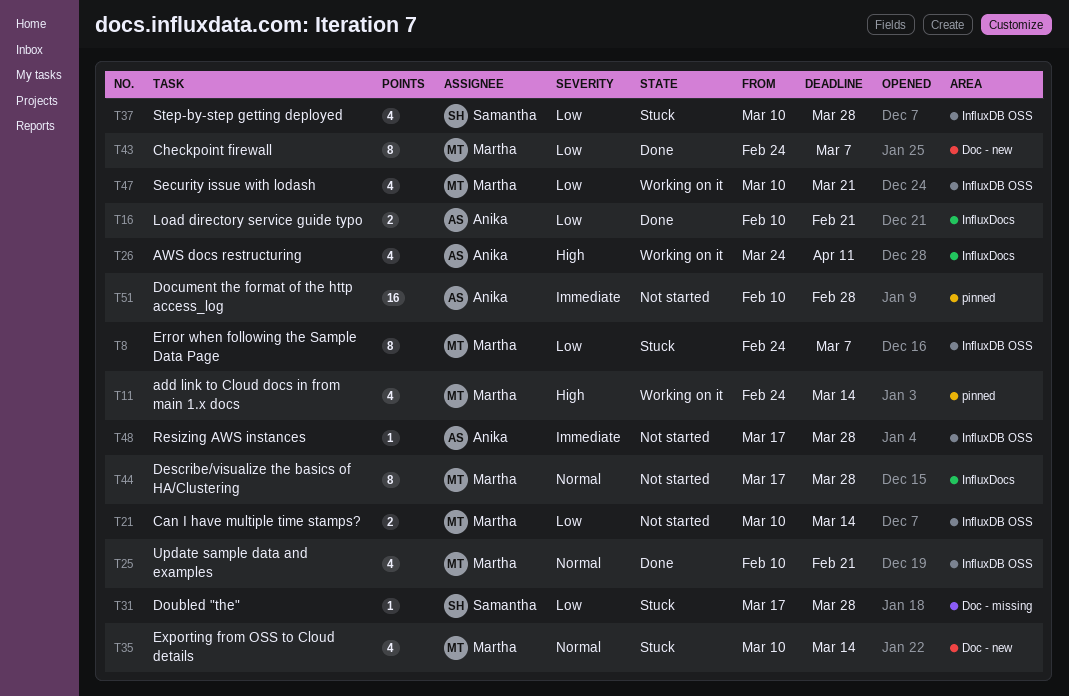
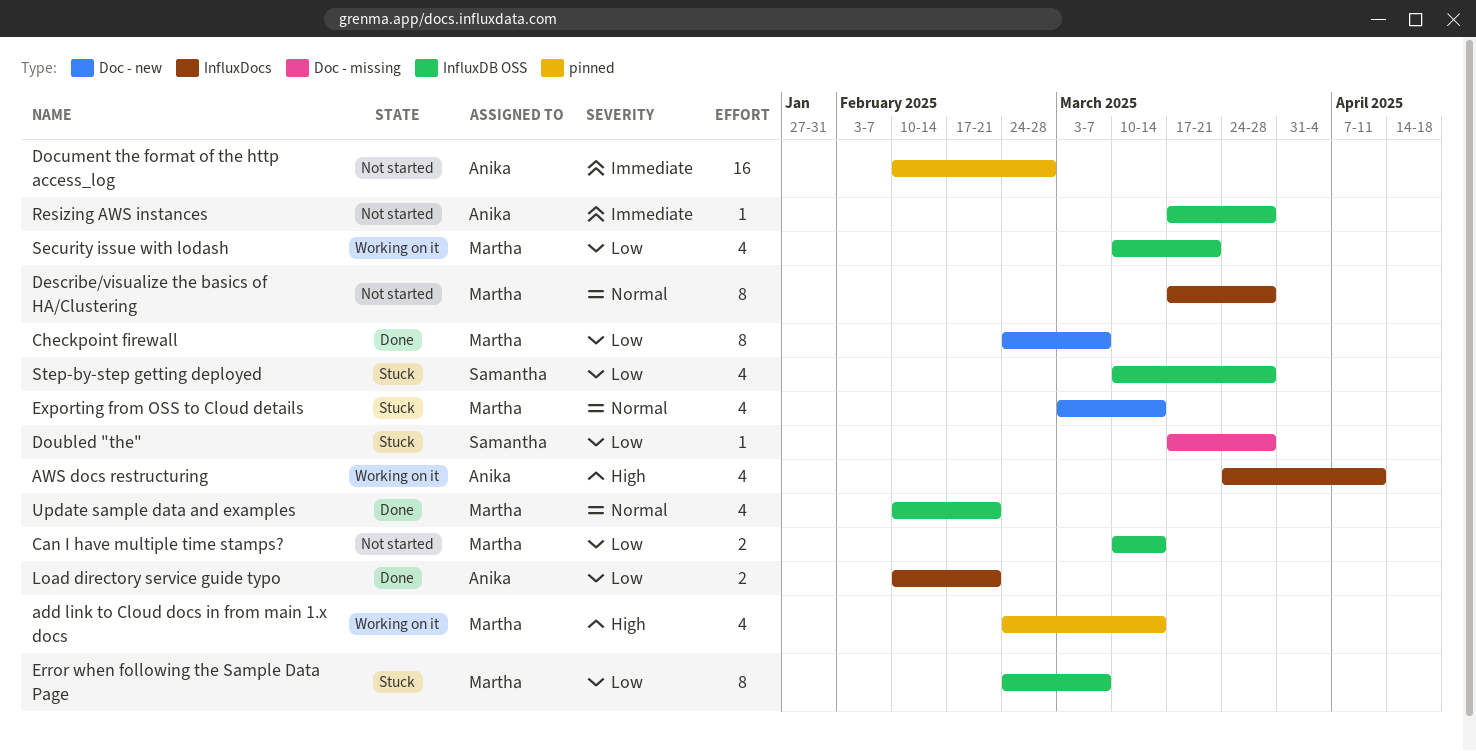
Exporting from OSS to Cloud details, start: Mar 10 -> Mar 3

